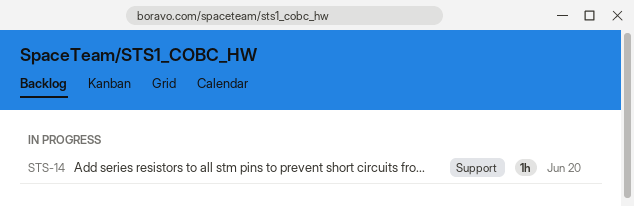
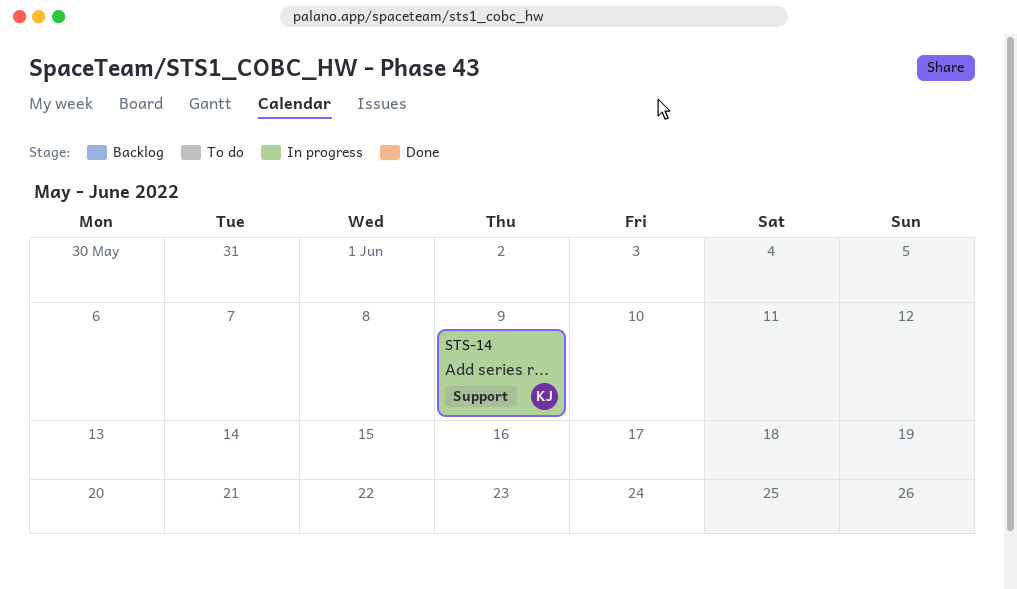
STS-14, due: Jun 20 -> Jun 9

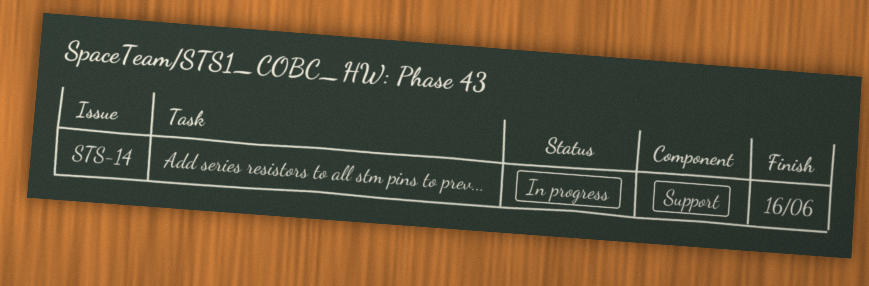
STS-14, due: Jun 9 -> Jun 16

